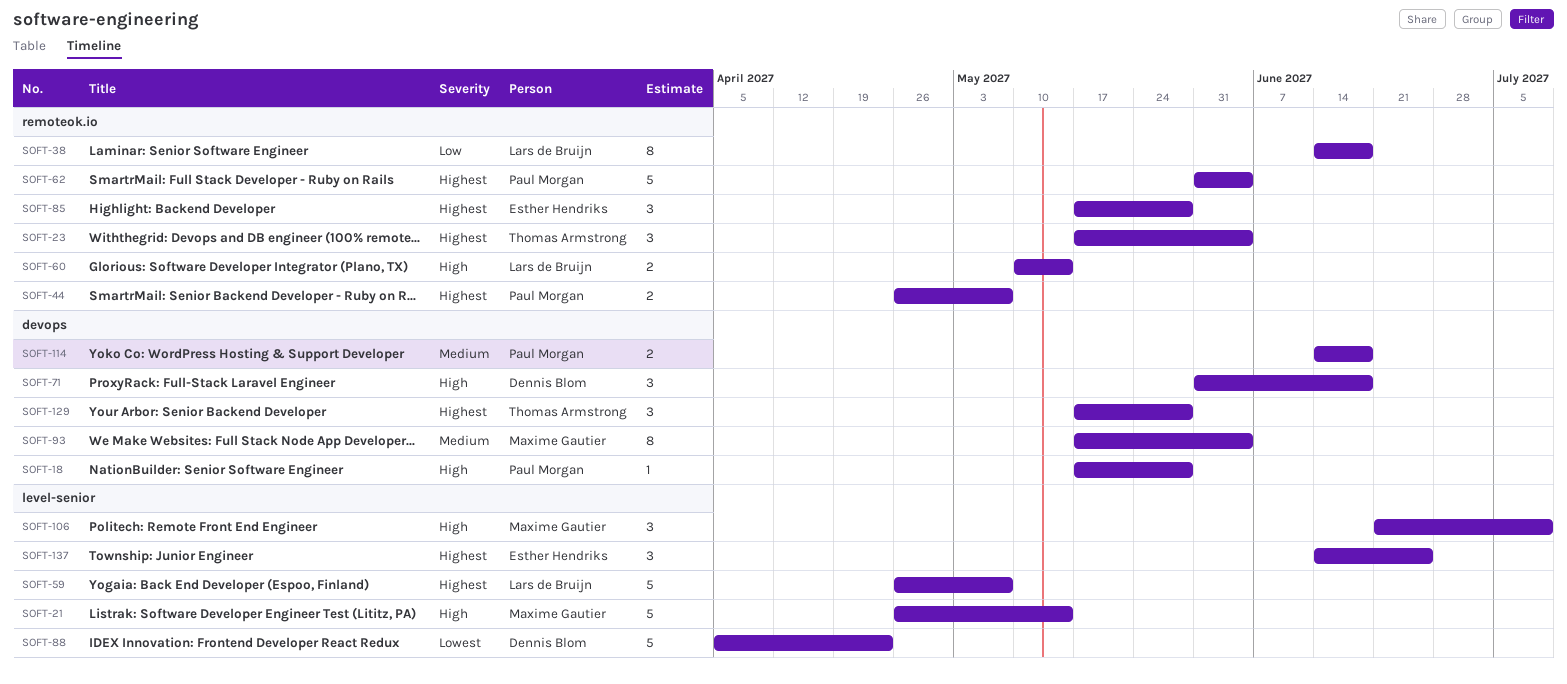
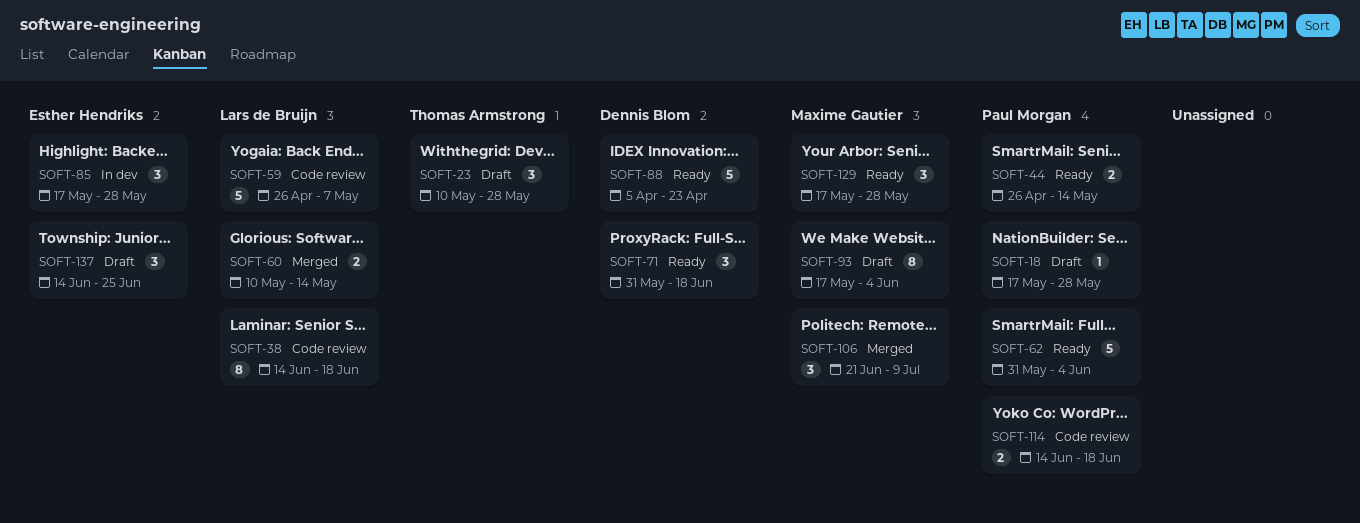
SOFT-21: present -> none
SOFT-23, start: May 17 -> May 10
SOFT-23, due: Jun 4 -> May 28
SOFT-44, due: May 7 -> May 14
SOFT-129, owner: Thomas Armstrong -> Maxime Gautier

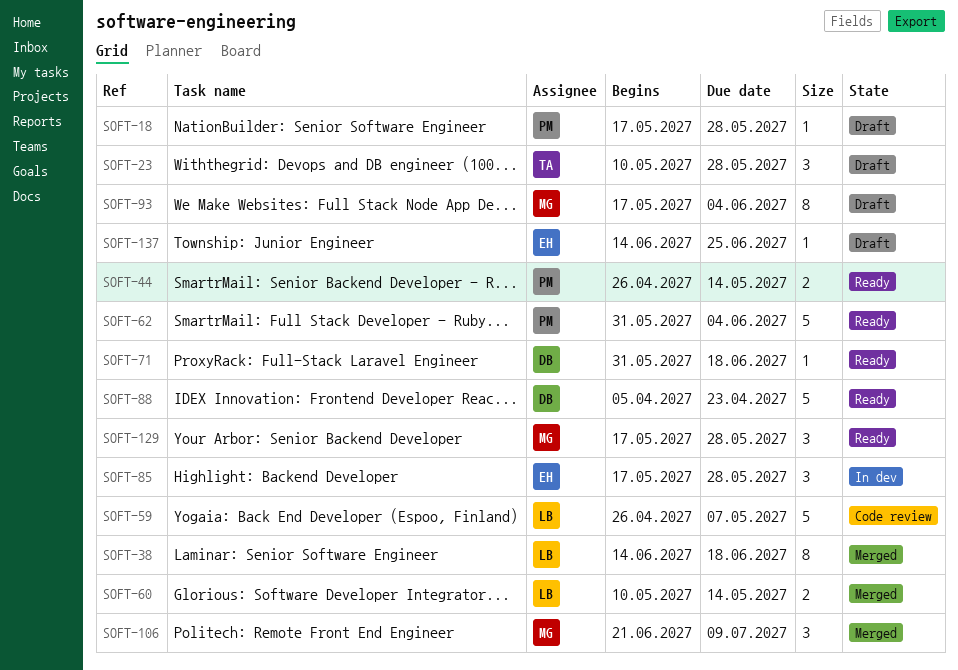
SOFT-38, status: Code review -> Merged
SOFT-71, estimate: 3 -> 1
SOFT-114: present -> none
SOFT-137, estimate: 3 -> 1

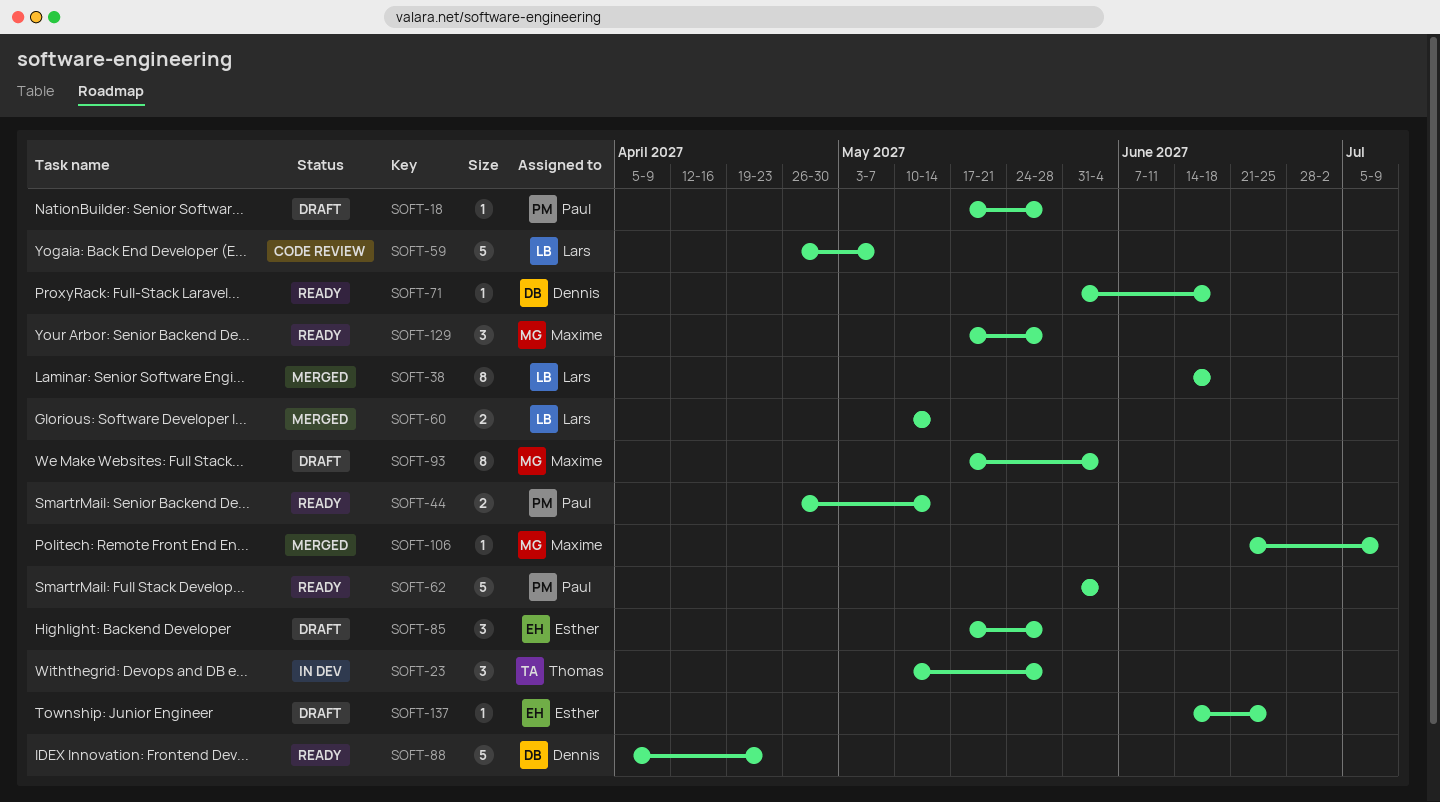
SOFT-23, status: Draft -> In dev
SOFT-85, status: In dev -> Draft
SOFT-106, estimate: 3 -> 1

